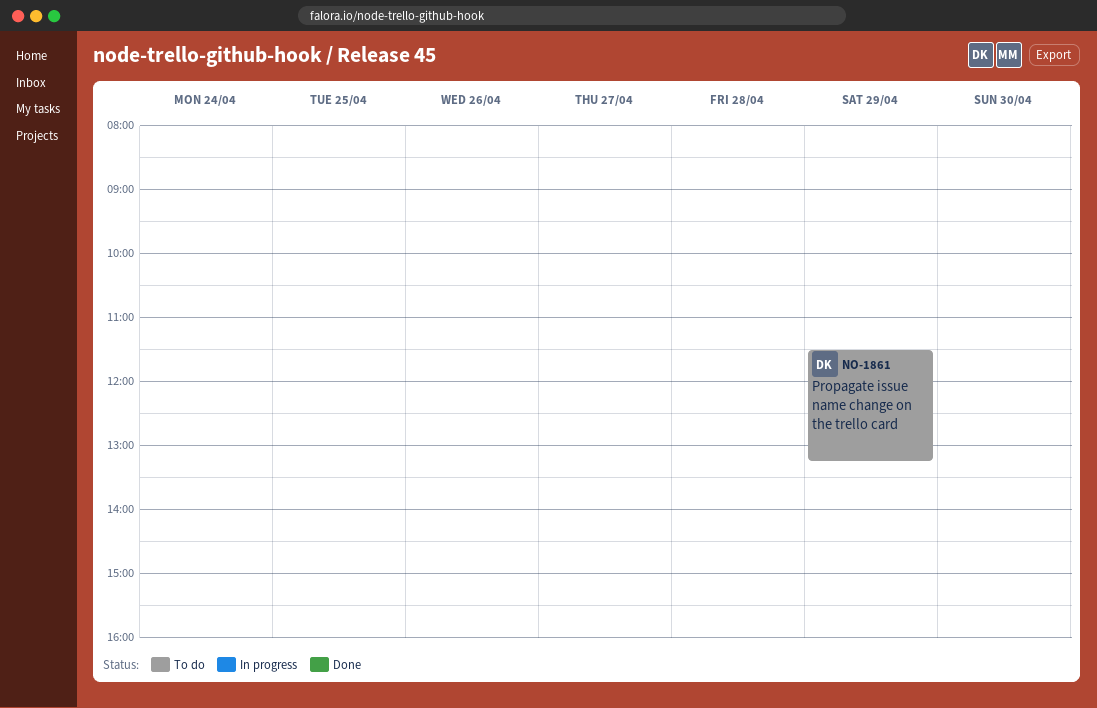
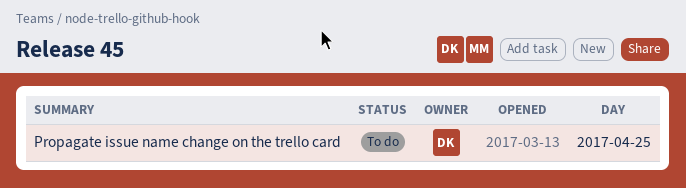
Propagate issue name change on the trello card, day: Apr 29 -> Apr 25

